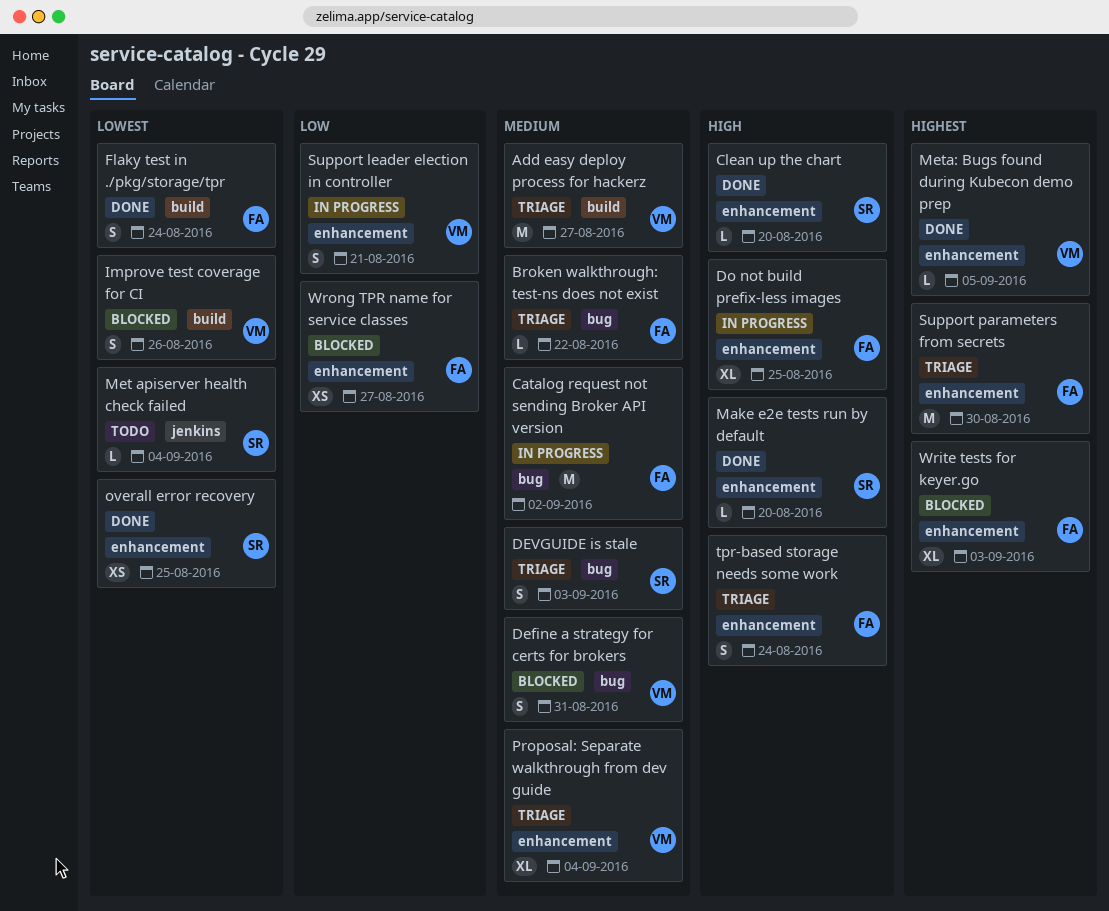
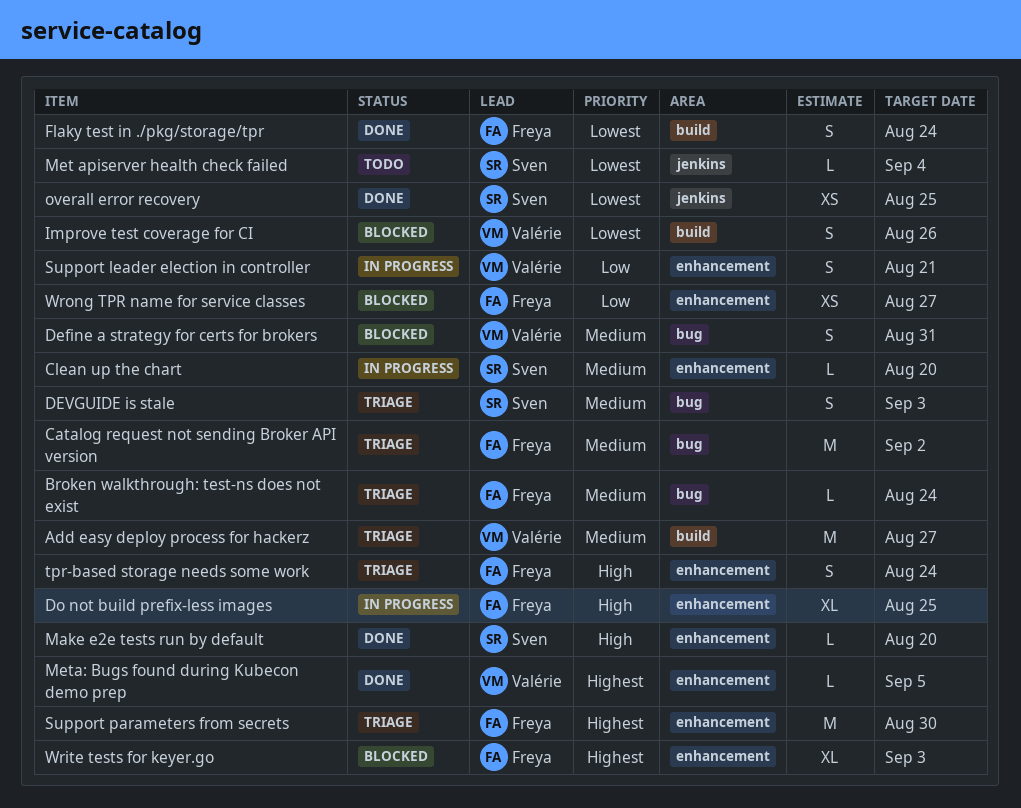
Broken walkthrough: test-ns does not exist, due: Aug 22 -> Aug 24
Catalog request not sending Broker API version, status: In progress -> Triage
Clean up the chart, status: Done -> In progress
Clean up the chart, priority: High -> Medium
overall error recovery, label: enhancement -> jenkins
Proposal: Separate walkthrough from dev guide: present -> none

